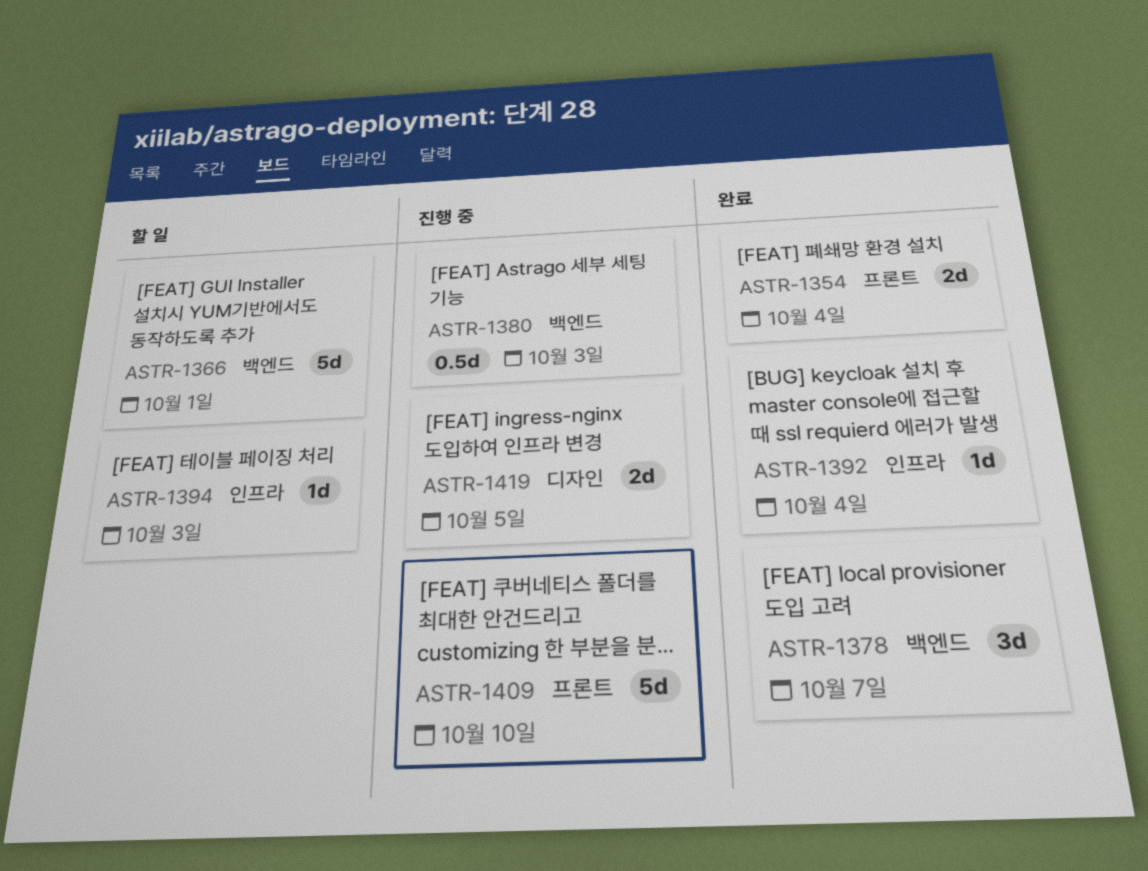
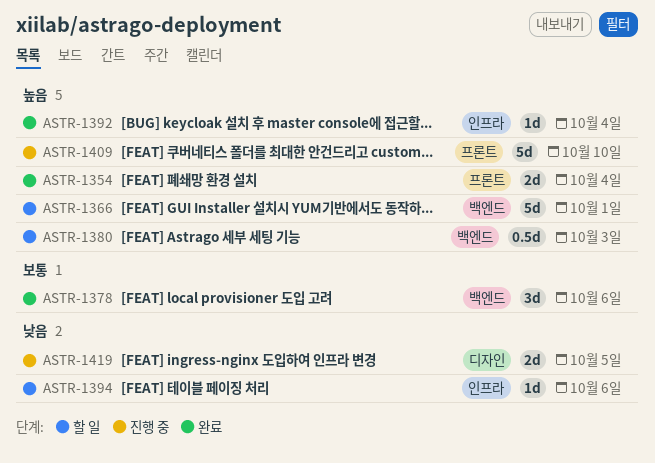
ASTR-1378, due: Oct 7 -> Oct 6
ASTR-1380, status: 진행 중 -> 할 일
ASTR-1394, due: Oct 3 -> Oct 6

